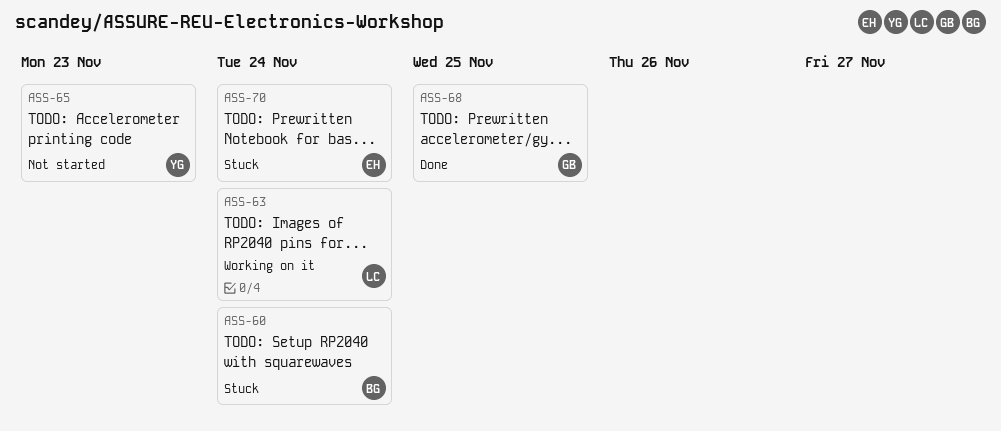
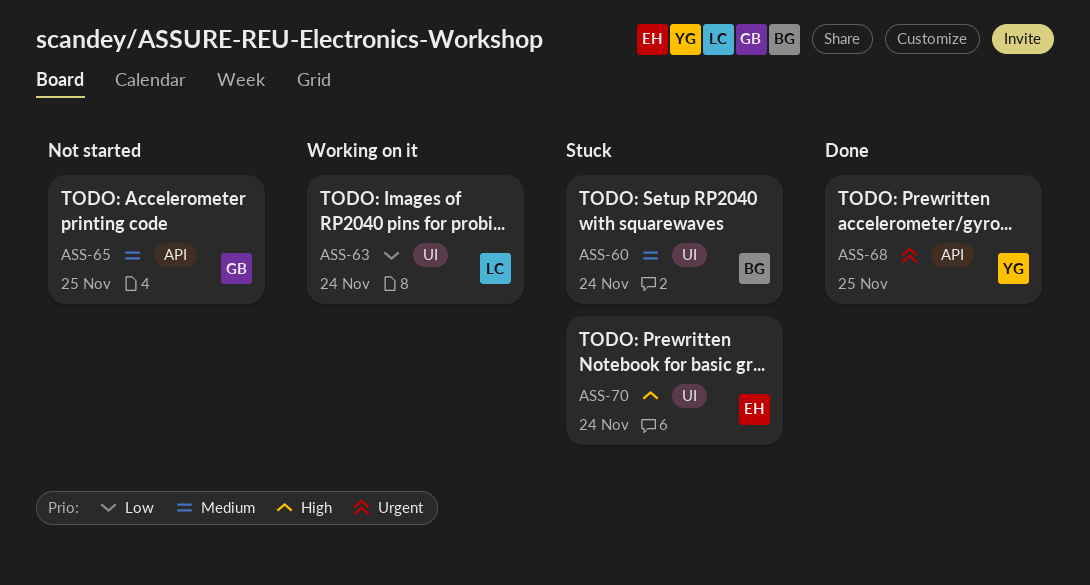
ASS-65, owner: YG -> GB
ASS-65, due: Nov 23 -> Nov 25
ASS-68, owner: GB -> YG

